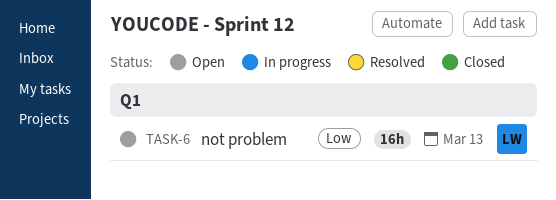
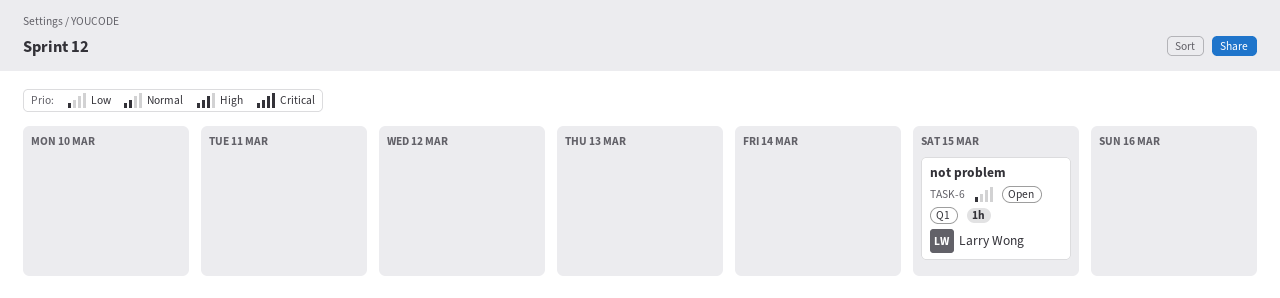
TASK-6, estimate: 16h -> 1h
TASK-6, due: Mar 13 -> Mar 15

